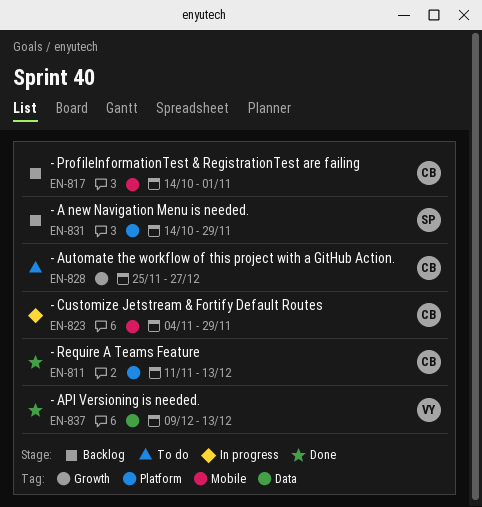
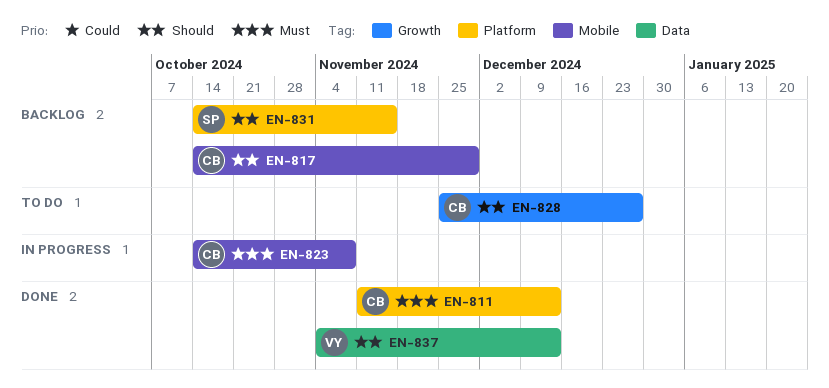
EN-817, due: Nov 1 -> Nov 29
EN-823, start: Nov 4 -> Oct 14
EN-823, due: Nov 29 -> Nov 8
EN-831, due: Nov 29 -> Nov 15
EN-837, start: Dec 9 -> Nov 4

